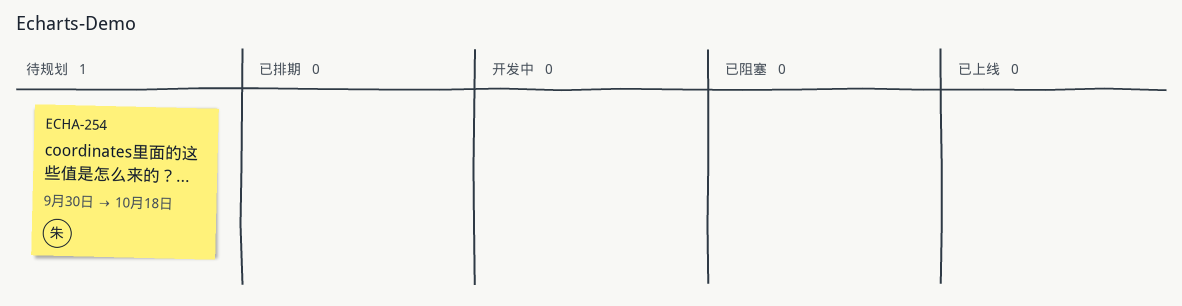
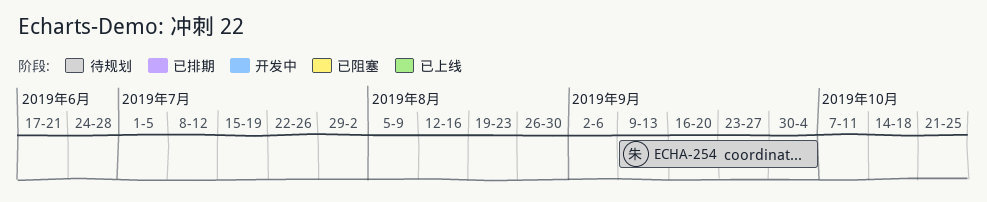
ECHA-254, start: Sep 30 -> Sep 9
ECHA-254, due: Oct 18 -> Oct 4

